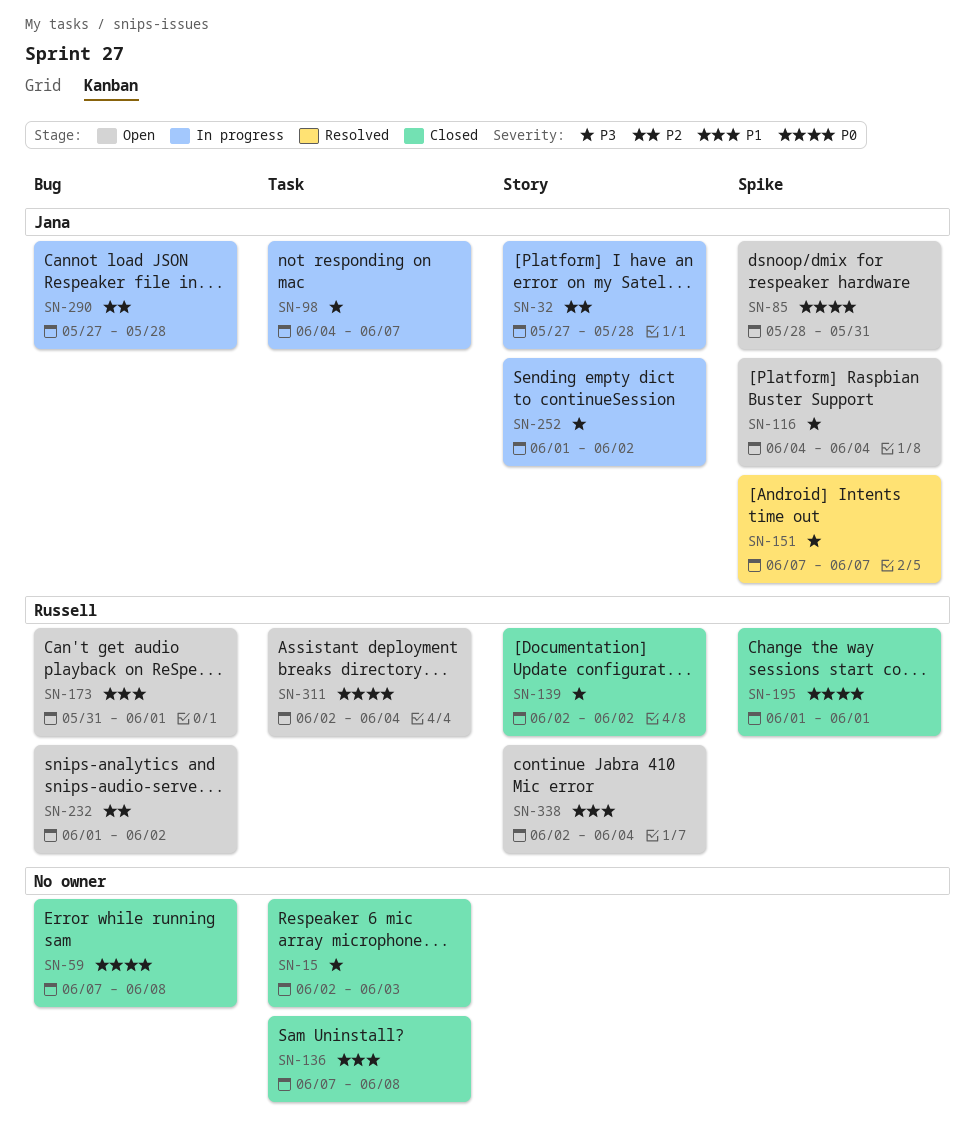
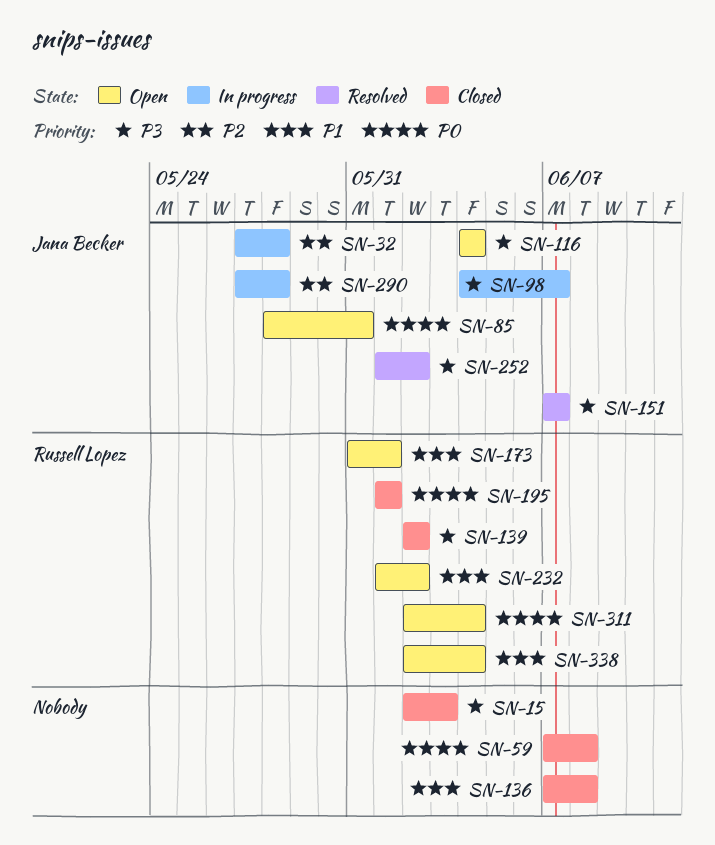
SN-232, priority: P2 -> P1
SN-252, status: In progress -> Resolved

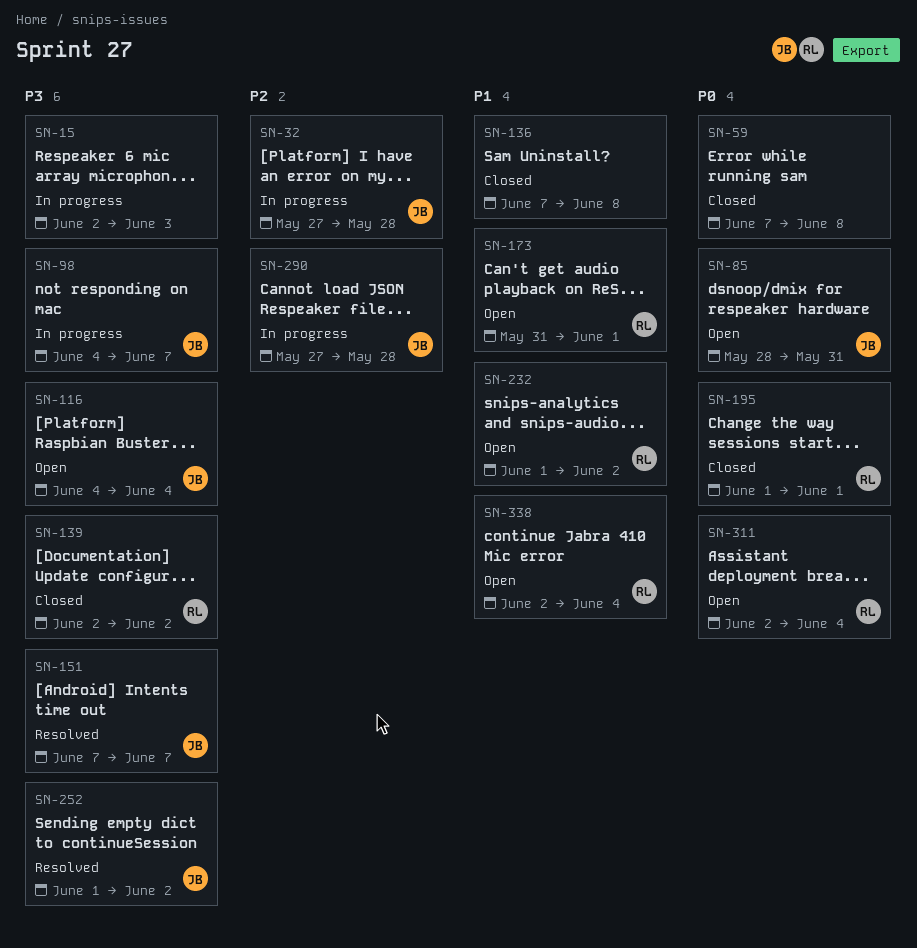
SN-15, status: Closed -> In progress

